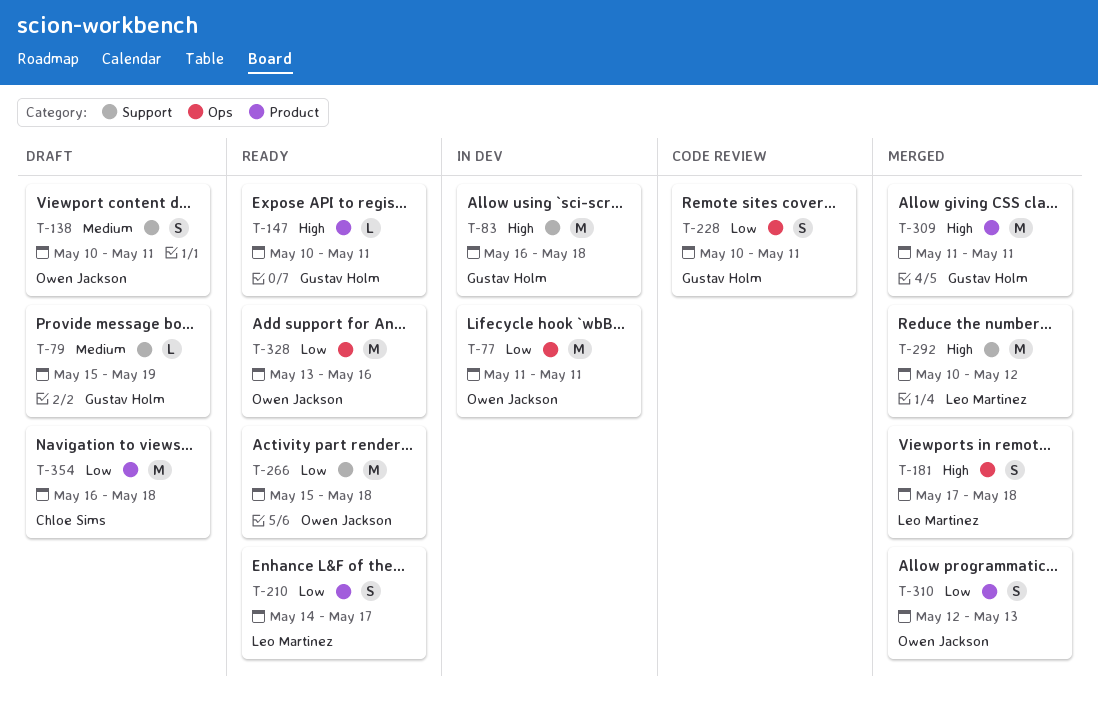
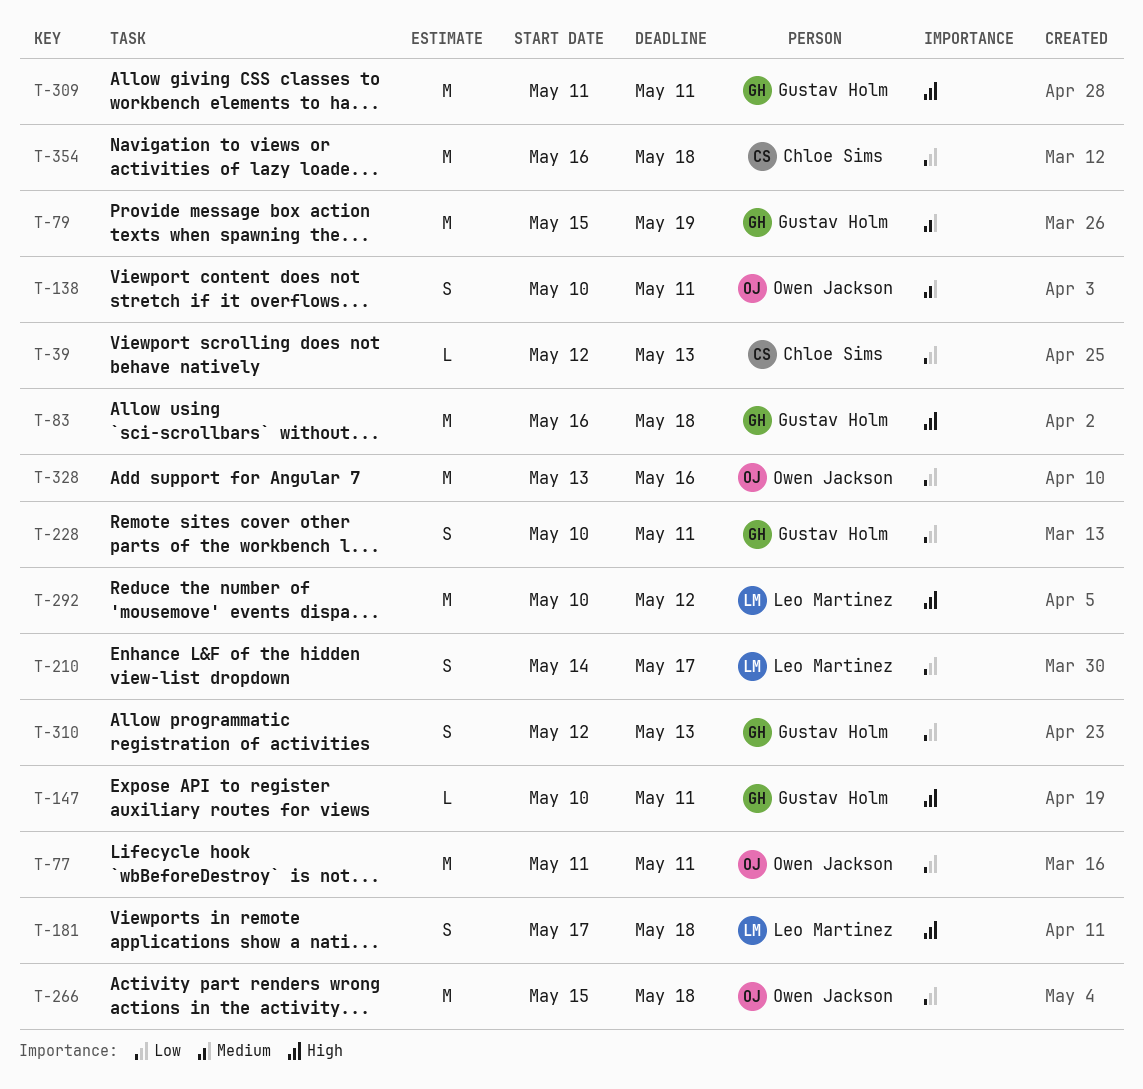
T-39: none -> present
T-79, estimate: L -> M
T-310, owner: Owen Jackson -> Gustav Holm

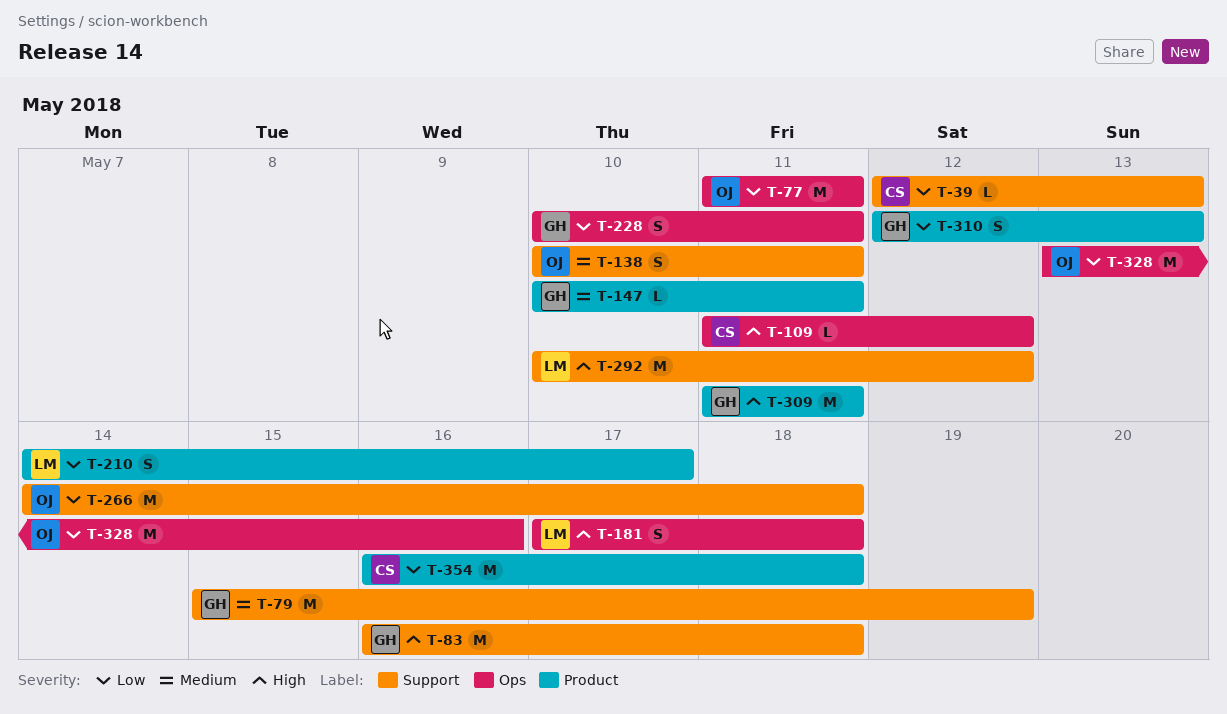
T-109: none -> present
T-147, priority: High -> Medium
T-266, start: May 15 -> May 14

